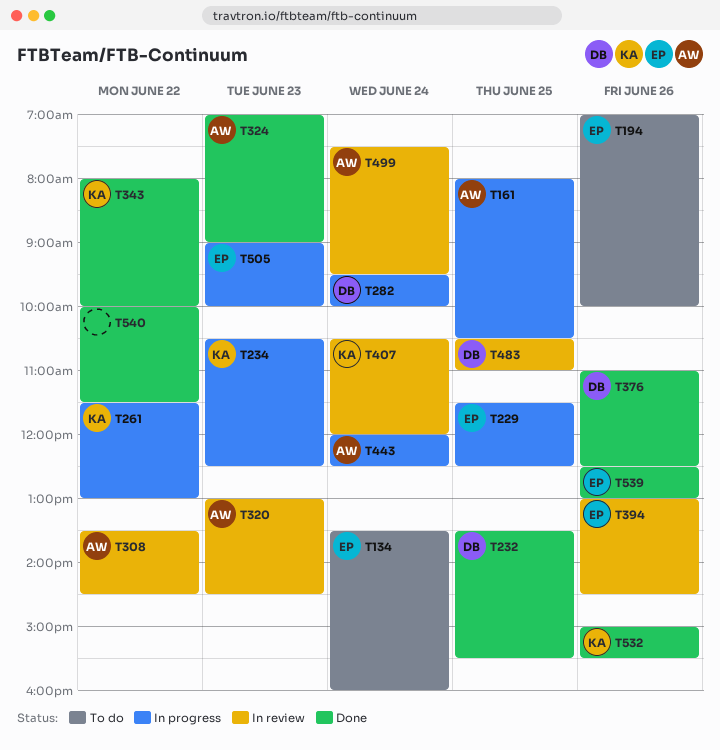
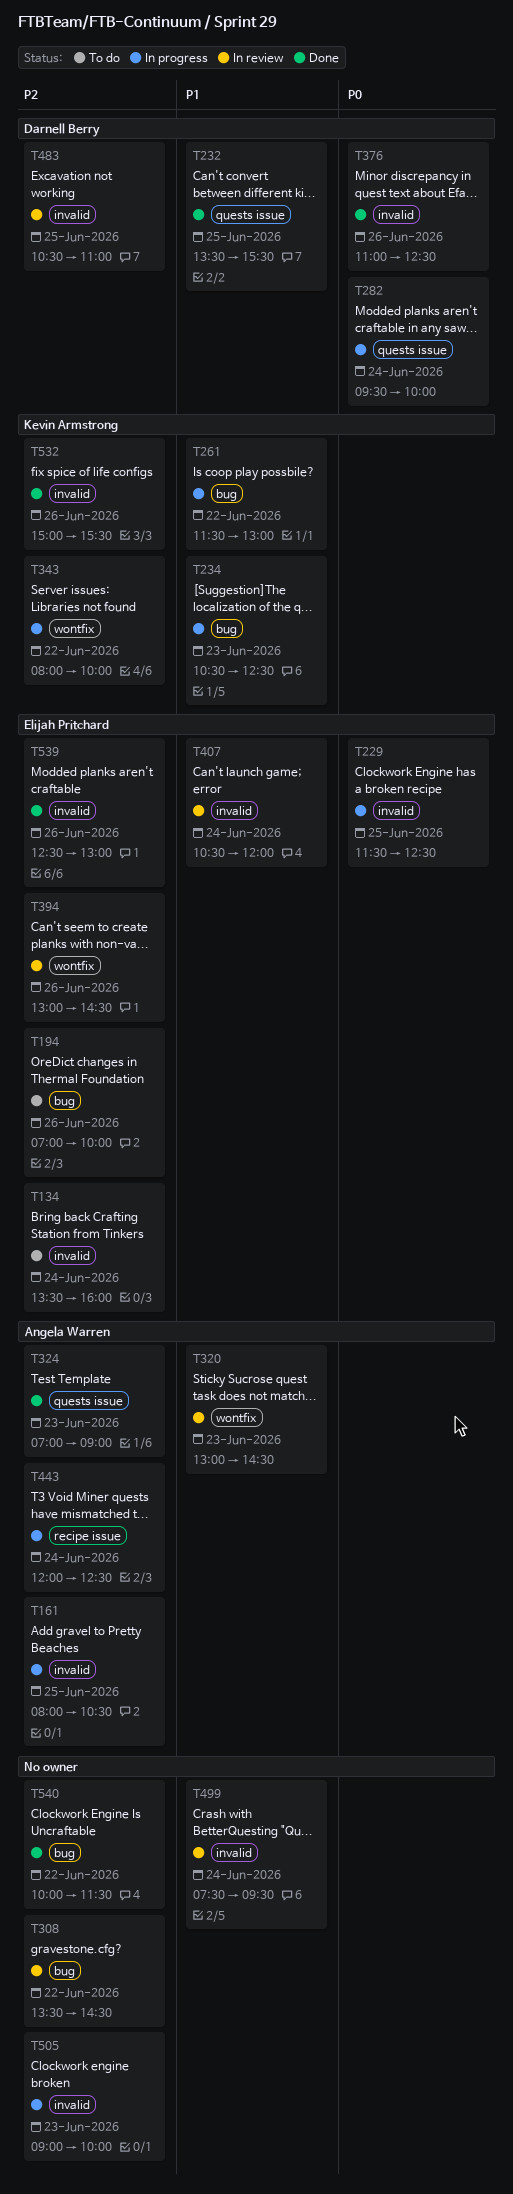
T308, owner: Angela Warren -> none
T343, status: Done -> In progress
T407, owner: Kevin Armstrong -> Elijah Pritchard
T499, owner: Angela Warren -> none
T505, owner: Elijah Pritchard -> none

